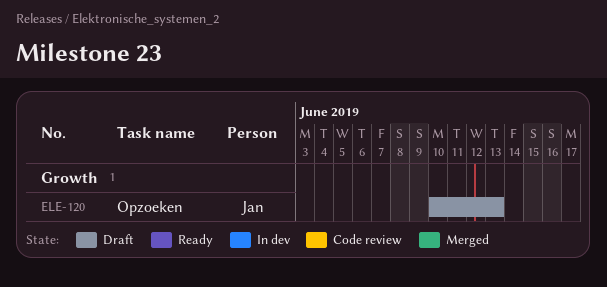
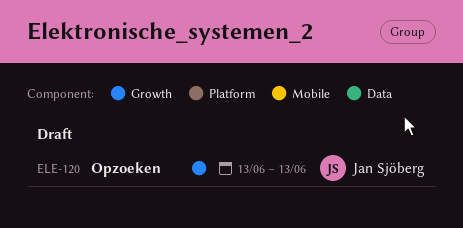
ELE-120, start: Jun 10 -> Jun 13

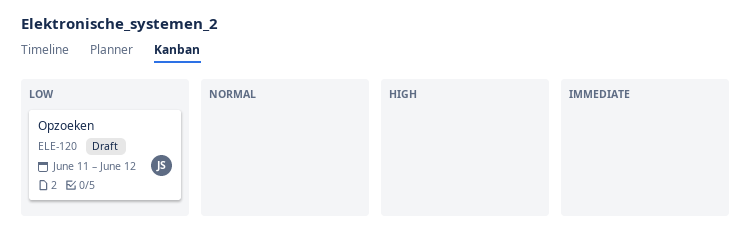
ELE-120, start: Jun 13 -> Jun 11
ELE-120, due: Jun 13 -> Jun 12

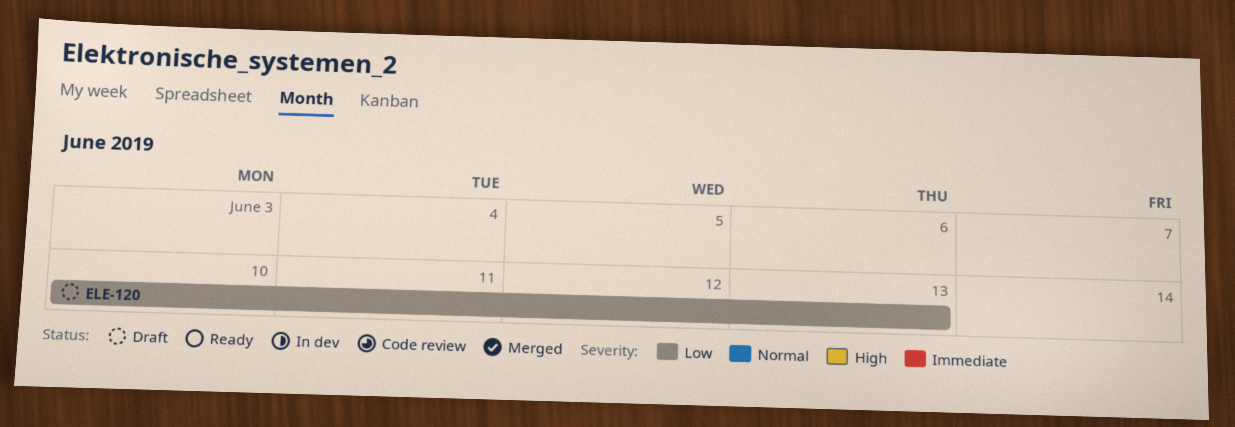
ELE-120, start: Jun 11 -> Jun 10
ELE-120, due: Jun 12 -> Jun 13

